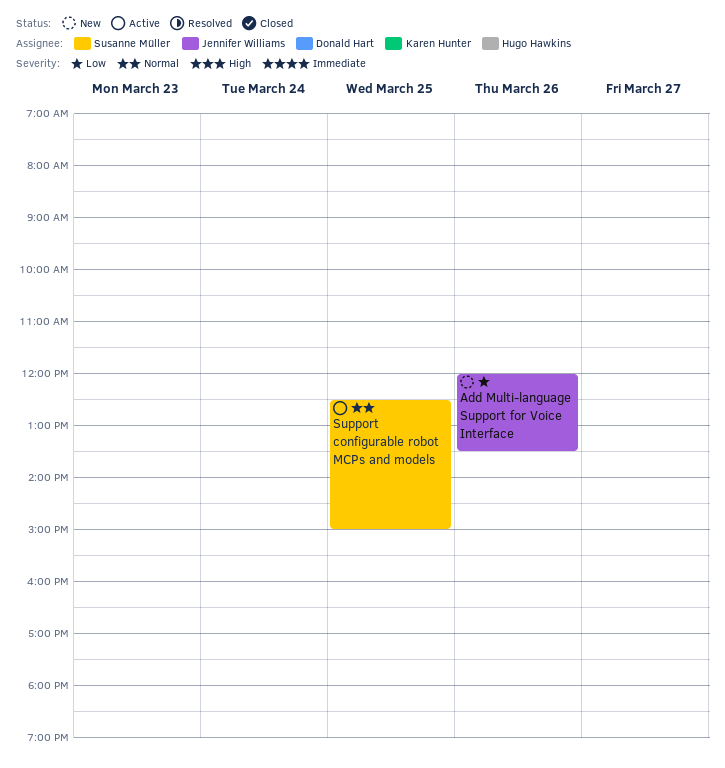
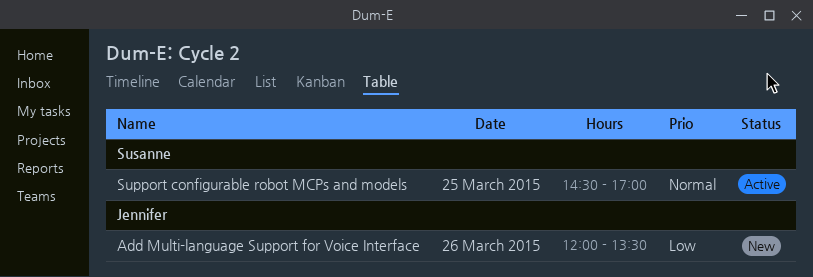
Support configurable robot MCPs and models, begins: 12:30 -> 14:30
Support configurable robot MCPs and models, ends: 15:00 -> 17:00

